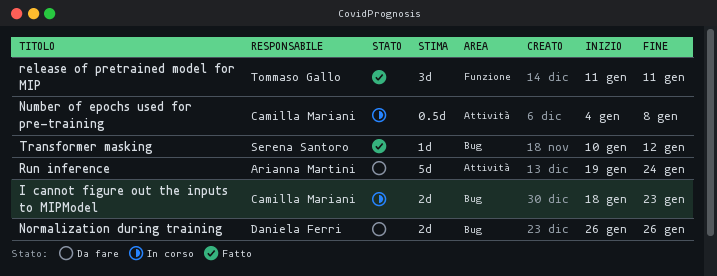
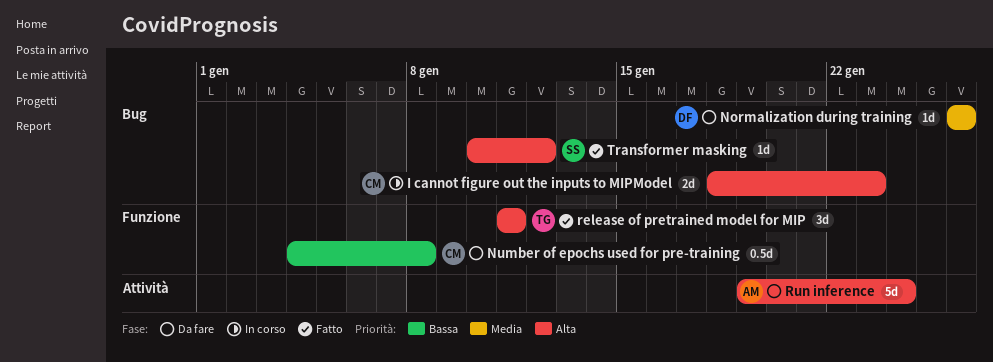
Normalization during training, estimate: 2d -> 1d
Number of epochs used for pre-training, status: In corso -> Da fare
Number of epochs used for pre-training, label: Attività -> Funzione

